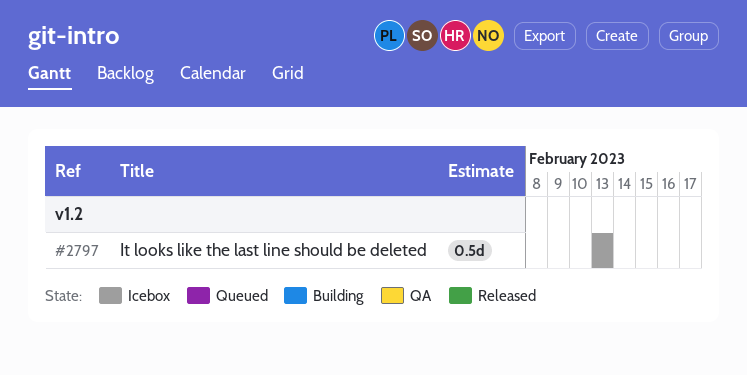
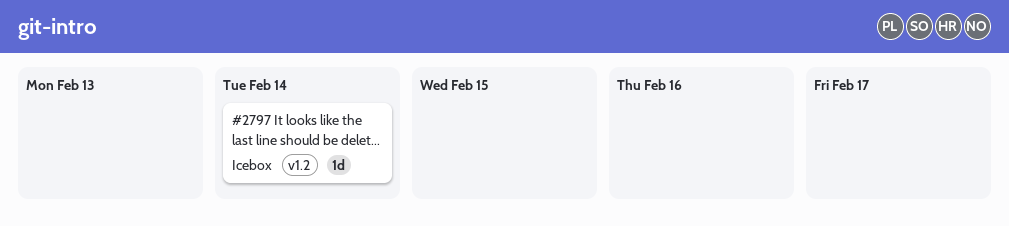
#2797, estimate: 0.5d -> 1d
#2797, due: Feb 13 -> Feb 14

